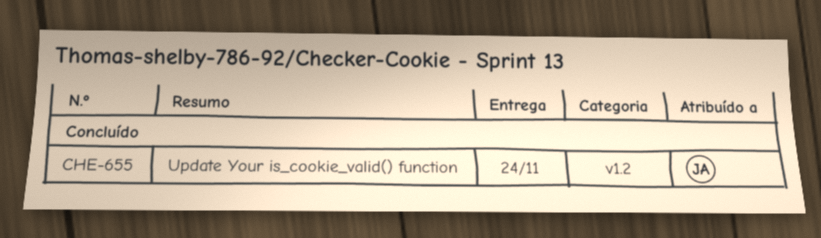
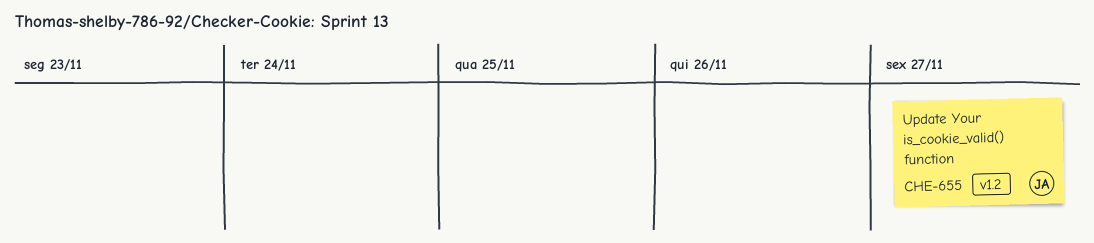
CHE-655, due: Nov 24 -> Nov 27

